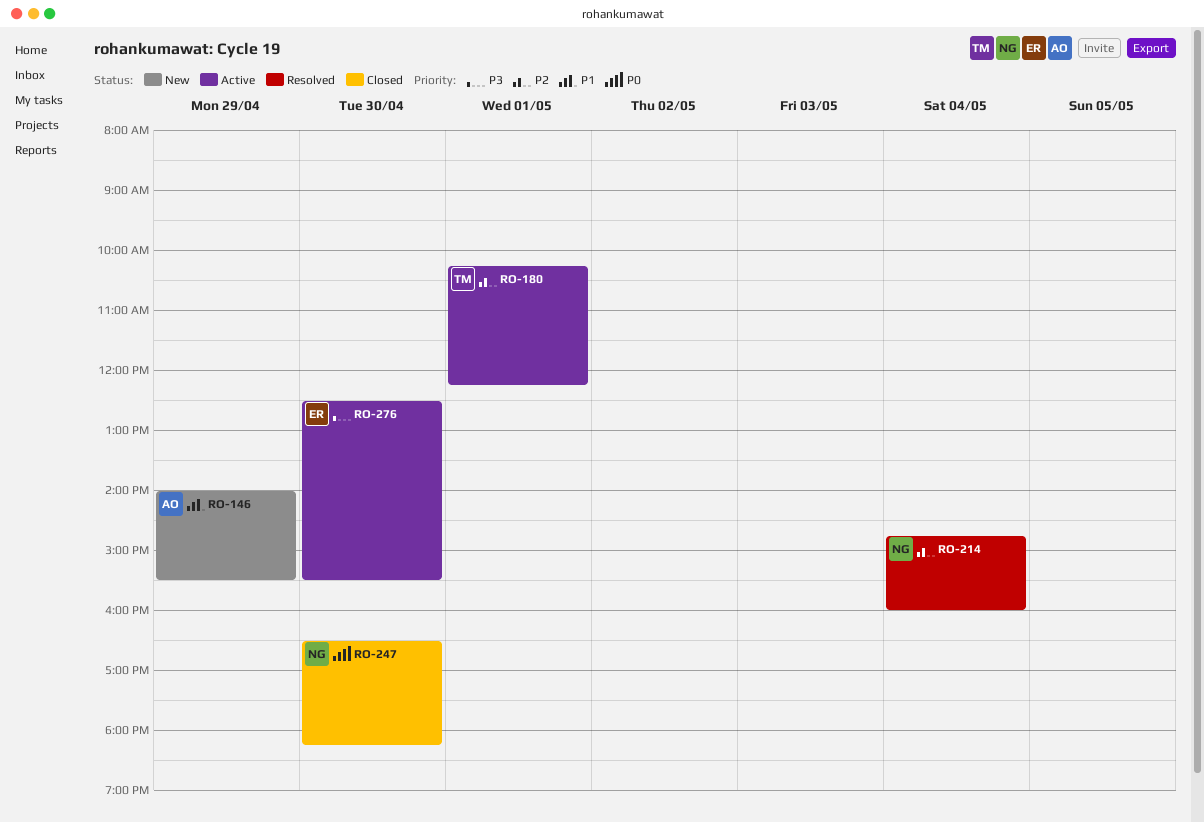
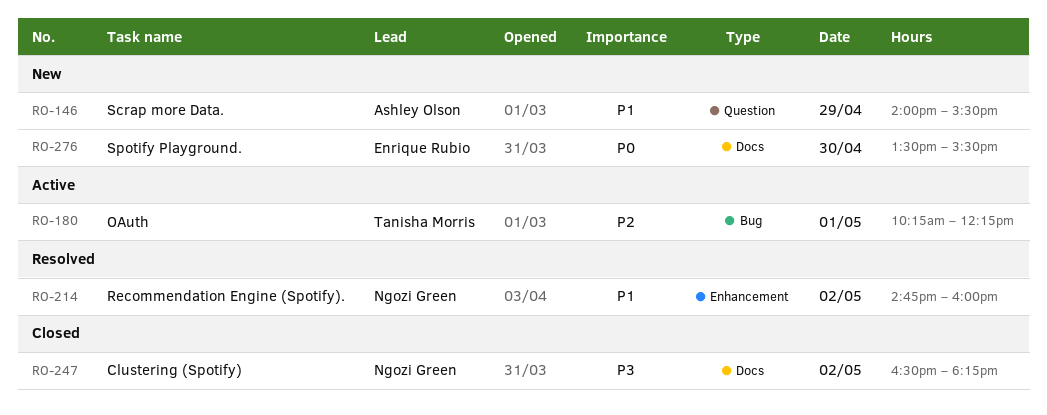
RO-214, priority: P2 -> P1
RO-214, day: May 4 -> May 2
RO-247, priority: P0 -> P3
RO-247, day: Apr 30 -> May 2
RO-276, status: Active -> New
RO-276, priority: P3 -> P0
RO-276, begins: 12:30 -> 13:30

